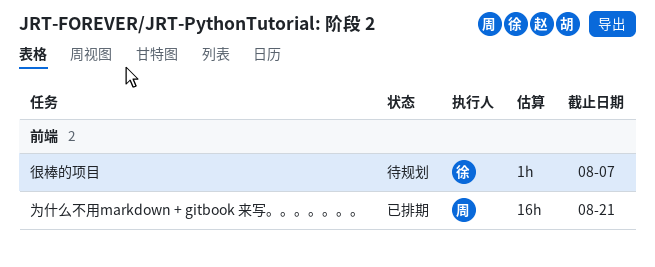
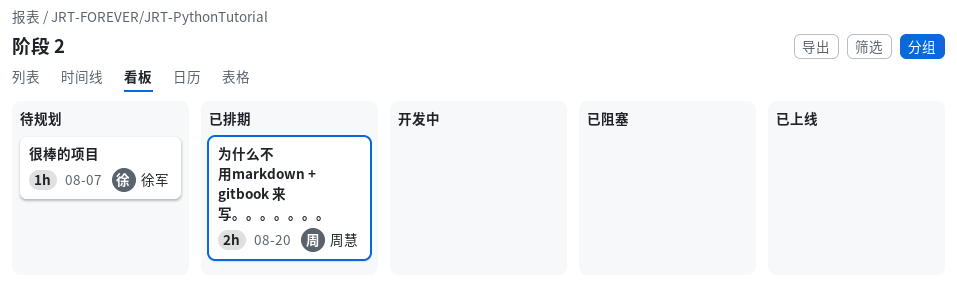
为什么不用markdown + gitbook 来写。。。。。。。, estimate: 16h -> 2h
为什么不用markdown + gitbook 来写。。。。。。。, due: Aug 21 -> Aug 20

